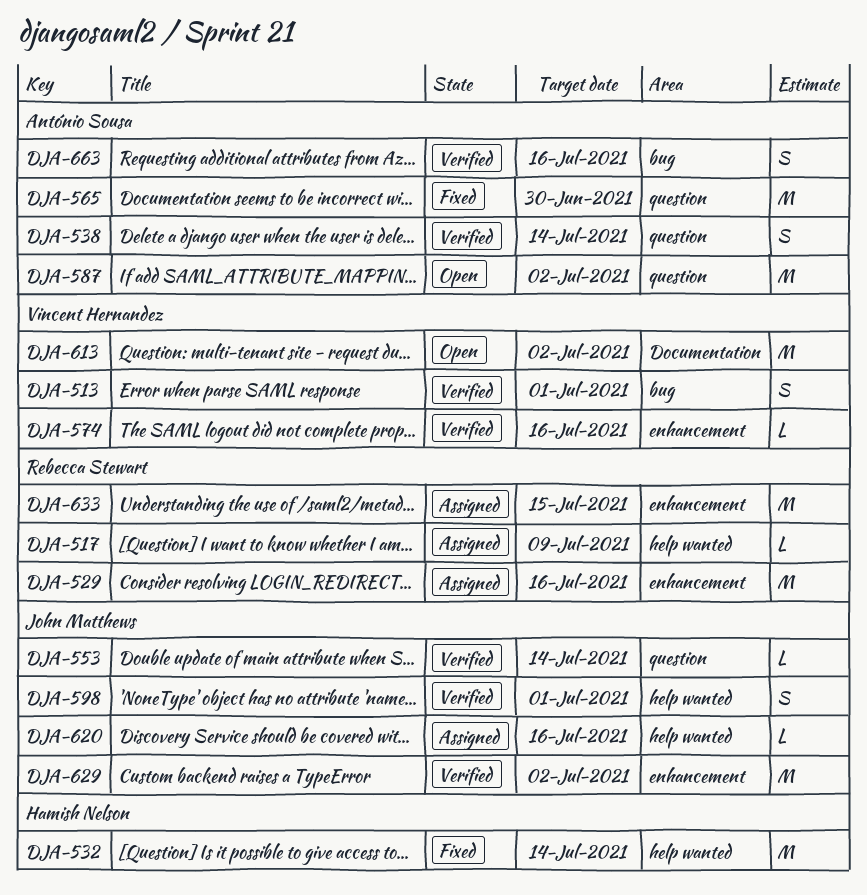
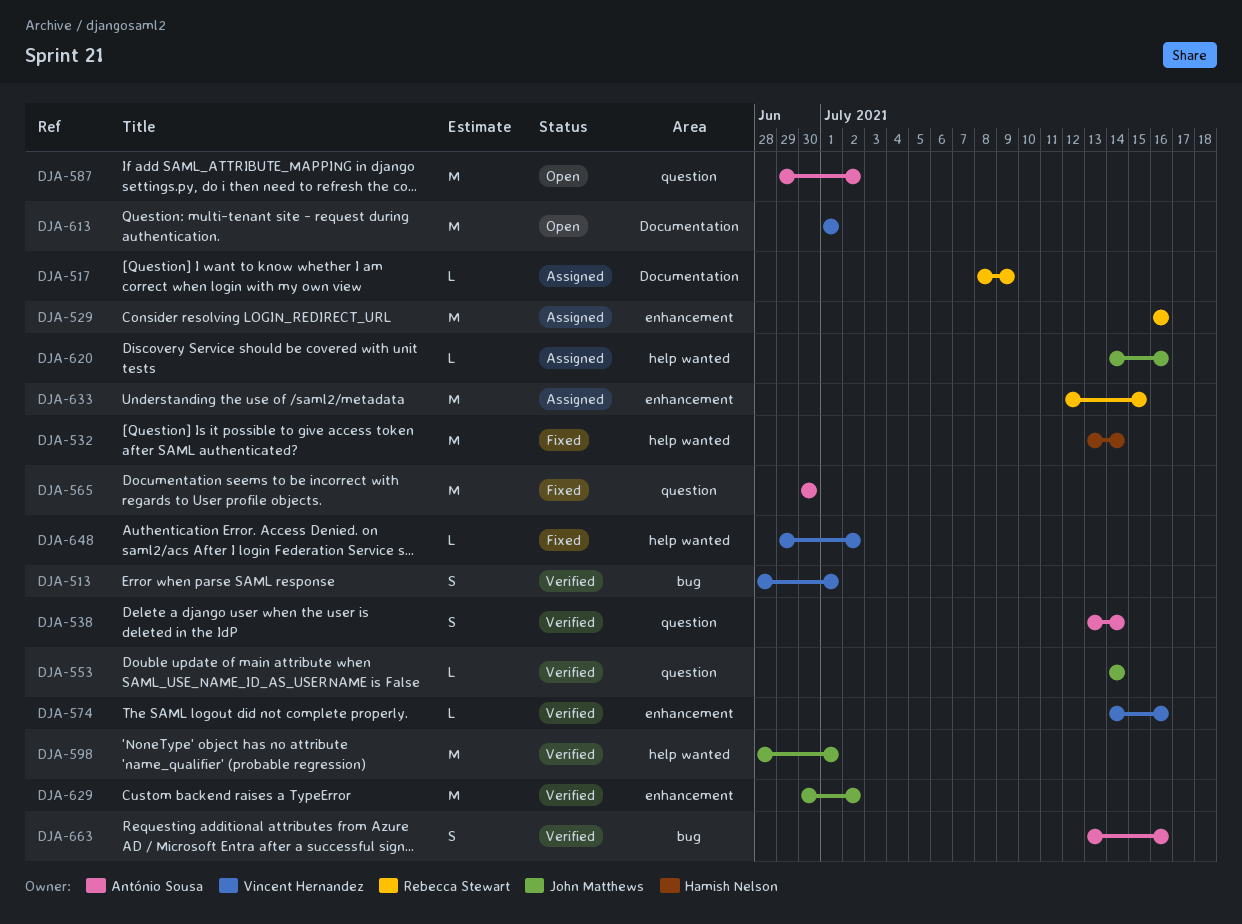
DJA-517, label: help wanted -> Documentation
DJA-598, estimate: S -> M
DJA-613, due: Jul 2 -> Jul 1
DJA-648: none -> present

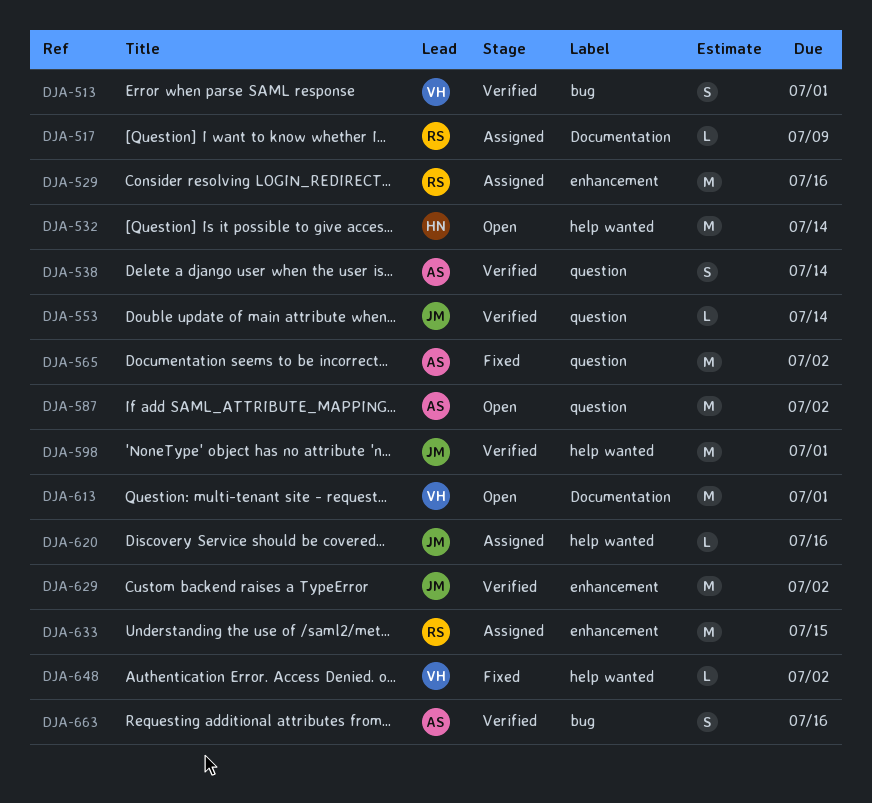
DJA-532, status: Fixed -> Open
DJA-565, due: Jun 30 -> Jul 2
DJA-574: present -> none

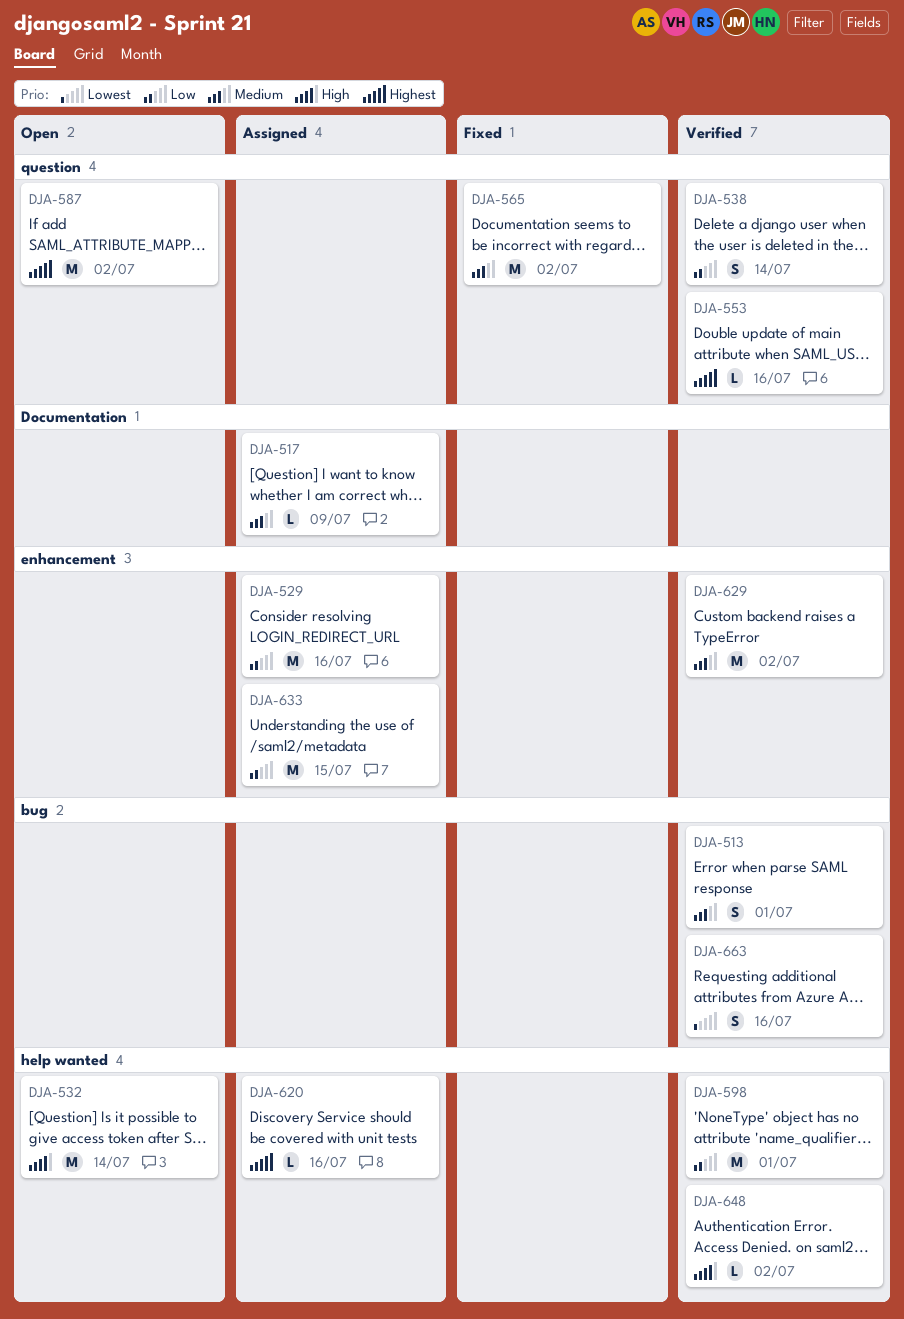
DJA-553, due: Jul 14 -> Jul 16
DJA-613: present -> none
DJA-648, status: Fixed -> Verified

